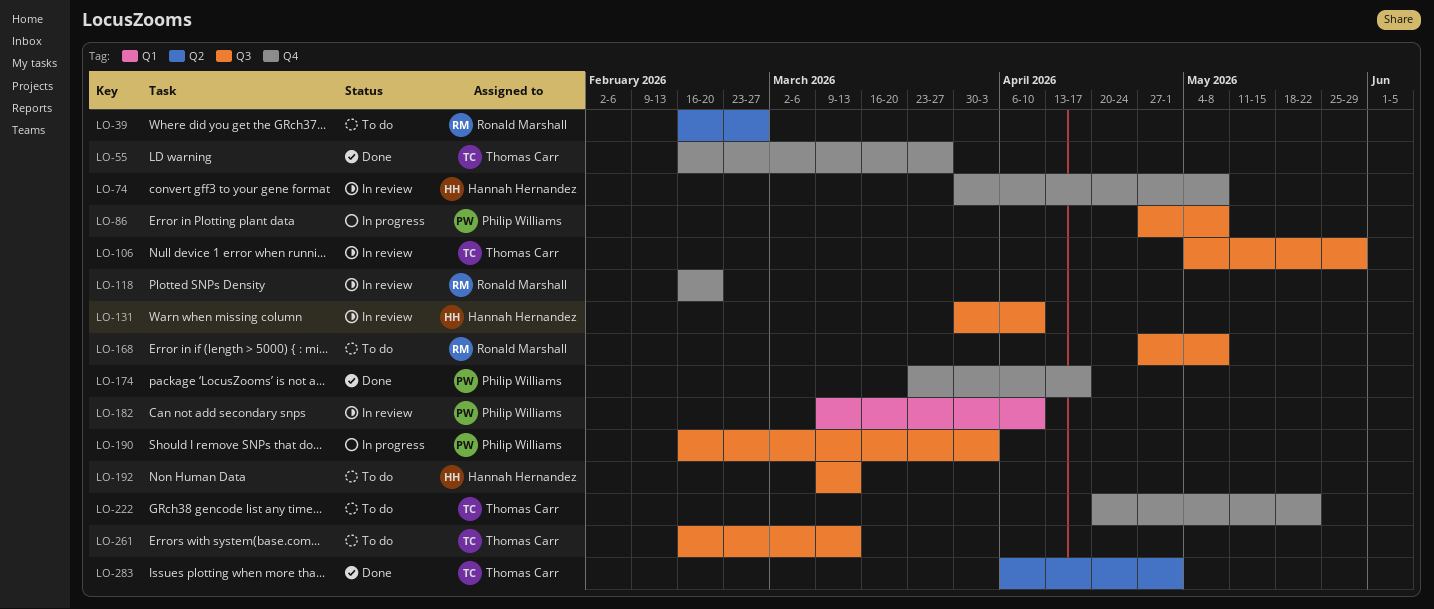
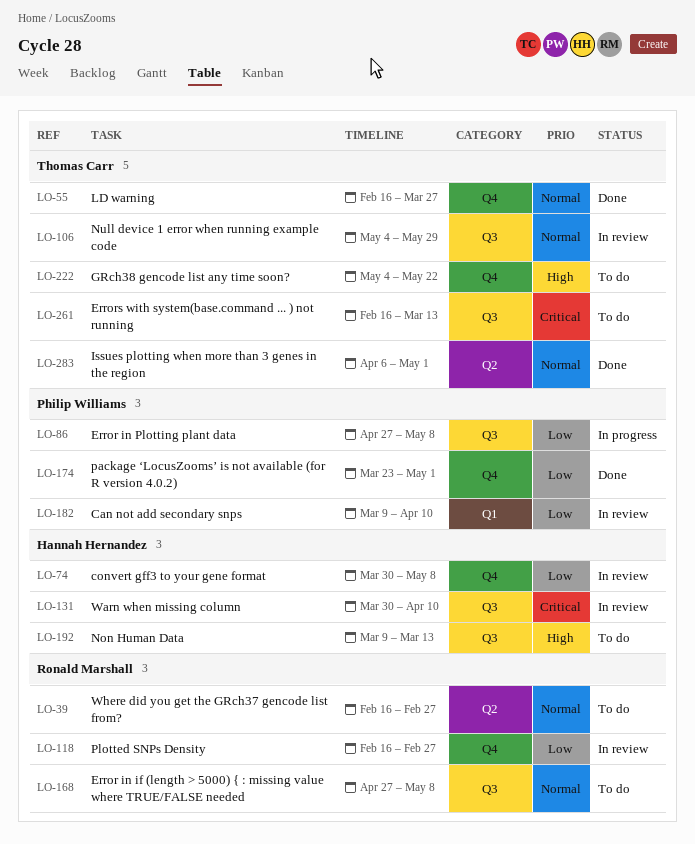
LO-118, due: Feb 20 -> Feb 27
LO-174, due: Apr 17 -> May 1
LO-190: present -> none
LO-222, start: Apr 20 -> May 4

